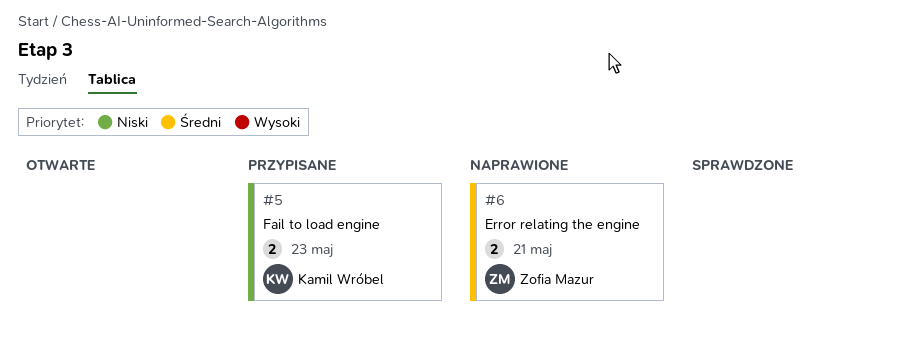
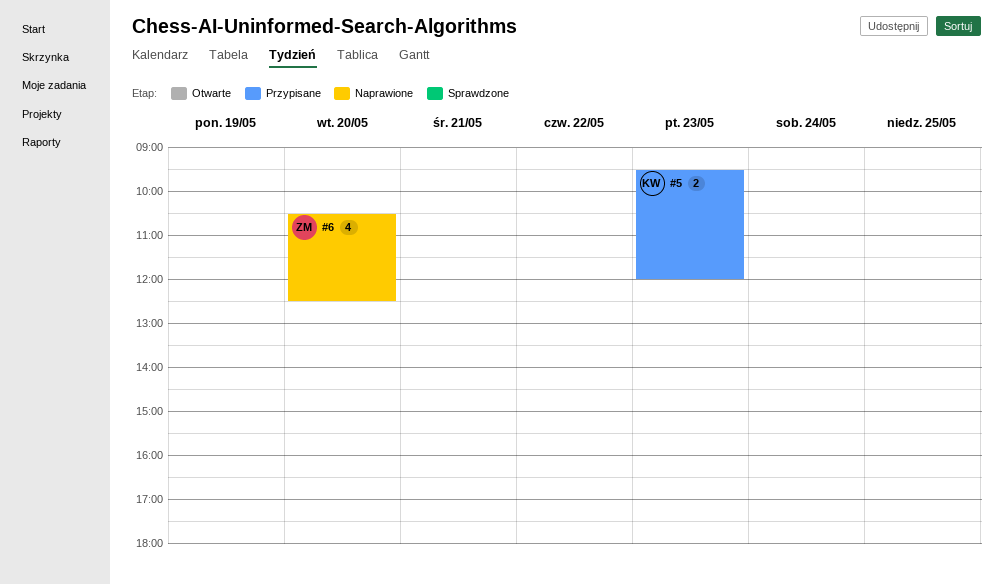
#6, estimate: 2 -> 4
#6, day: May 21 -> May 20

